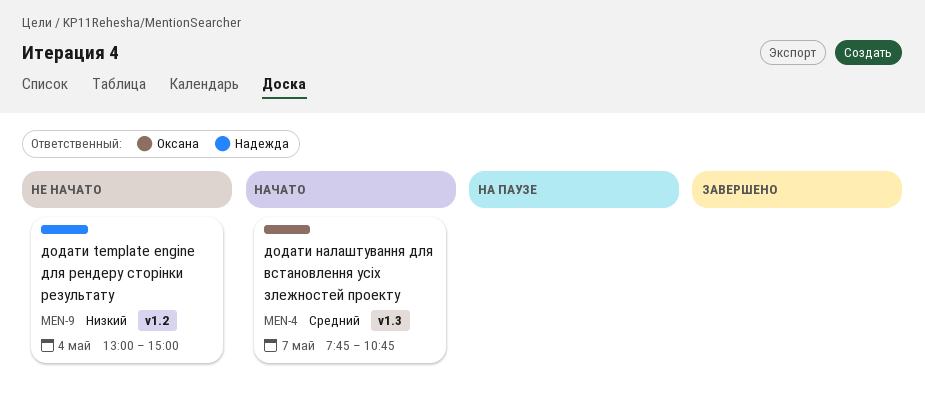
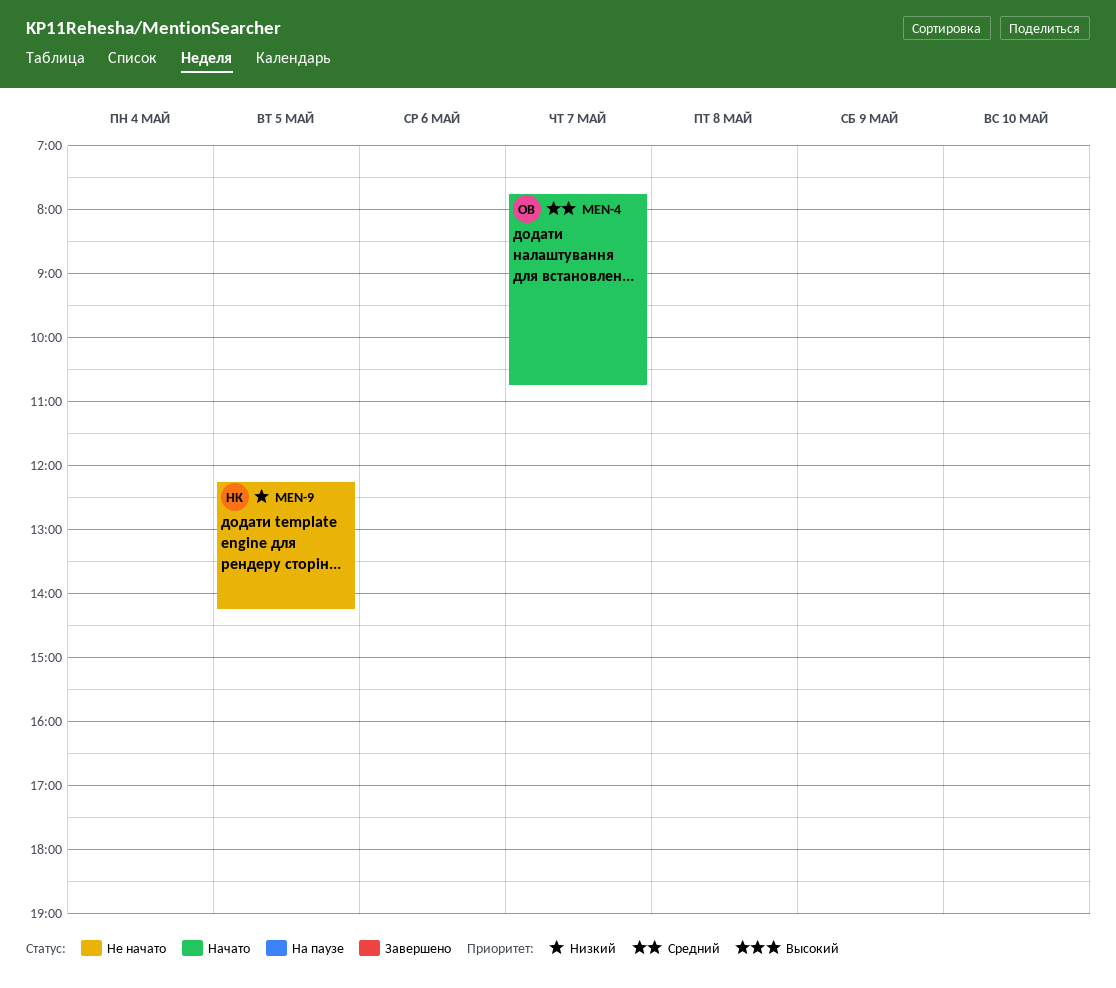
MEN-9, day: May 4 -> May 5
MEN-9, begins: 13:00 -> 12:15
MEN-9, ends: 15:00 -> 14:15

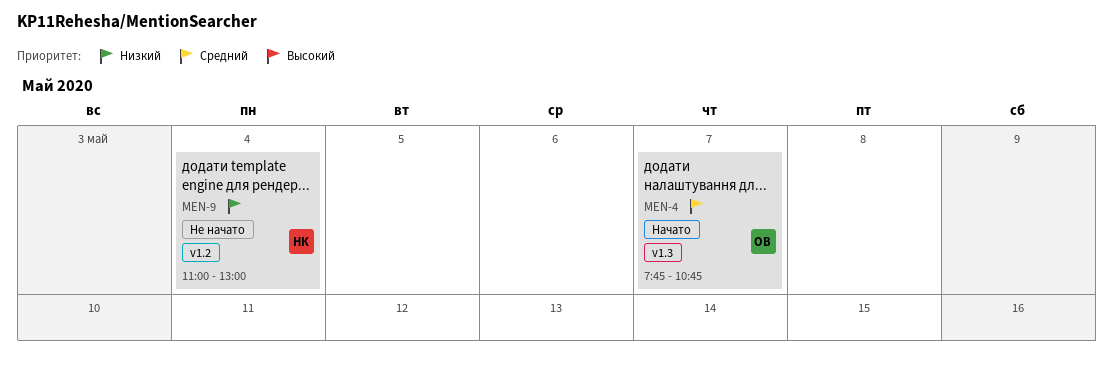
MEN-9, day: May 5 -> May 4
MEN-9, begins: 12:15 -> 11:00
MEN-9, ends: 14:15 -> 13:00

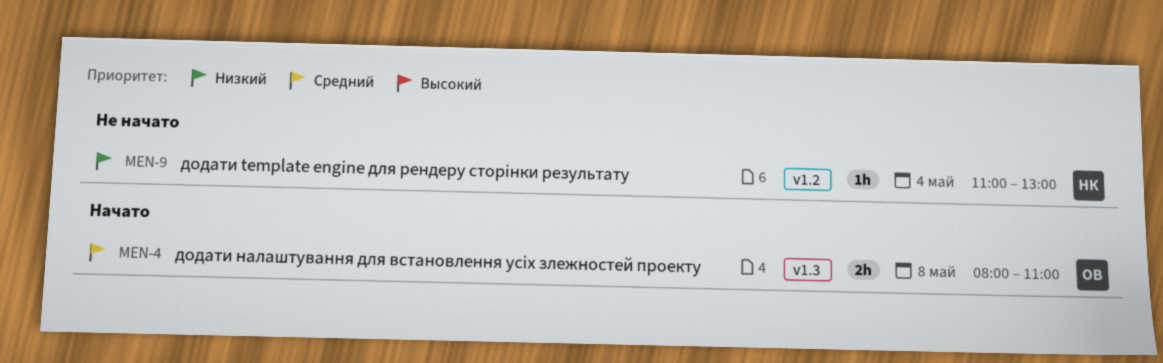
MEN-4, day: May 7 -> May 8
MEN-4, begins: 07:45 -> 08:00
MEN-4, ends: 10:45 -> 11:00

